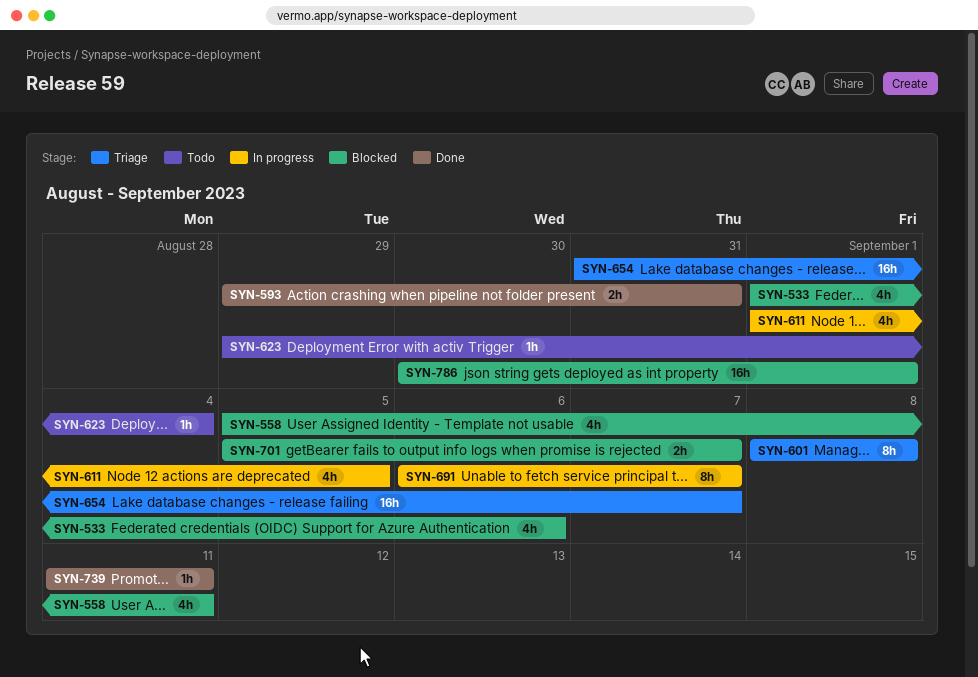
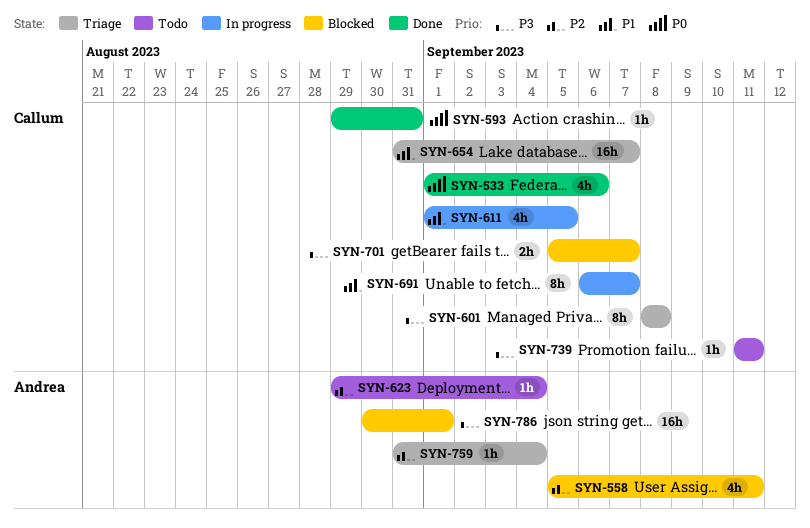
SYN-533, status: Blocked -> Done
SYN-593, estimate: 2h -> 1h
SYN-739, status: Done -> Todo
SYN-759: none -> present

